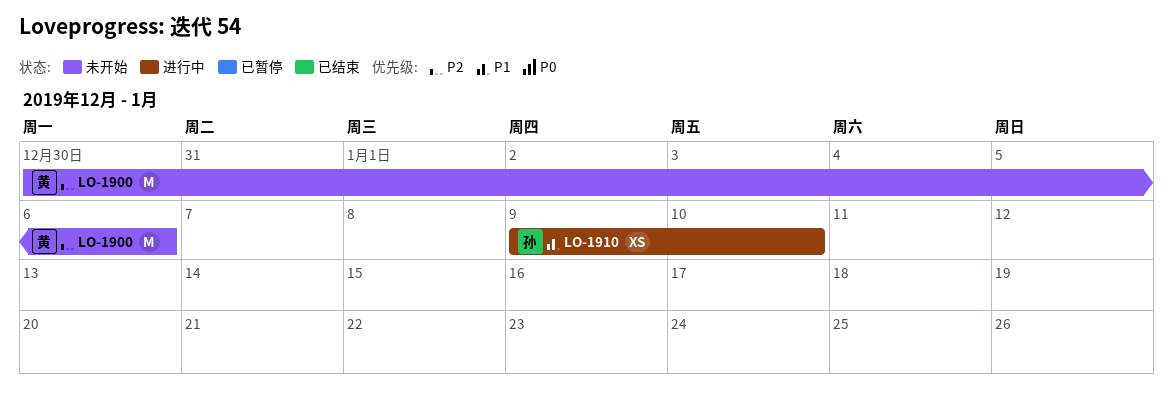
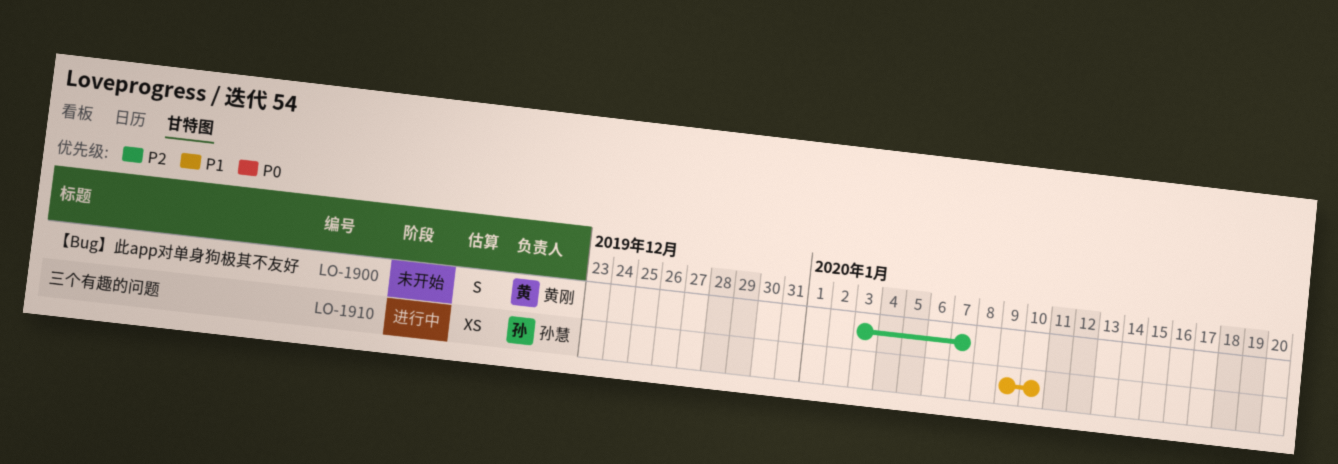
LO-1900, estimate: M -> S
LO-1900, start: Dec 30 -> Jan 3
LO-1900, due: Jan 6 -> Jan 7

